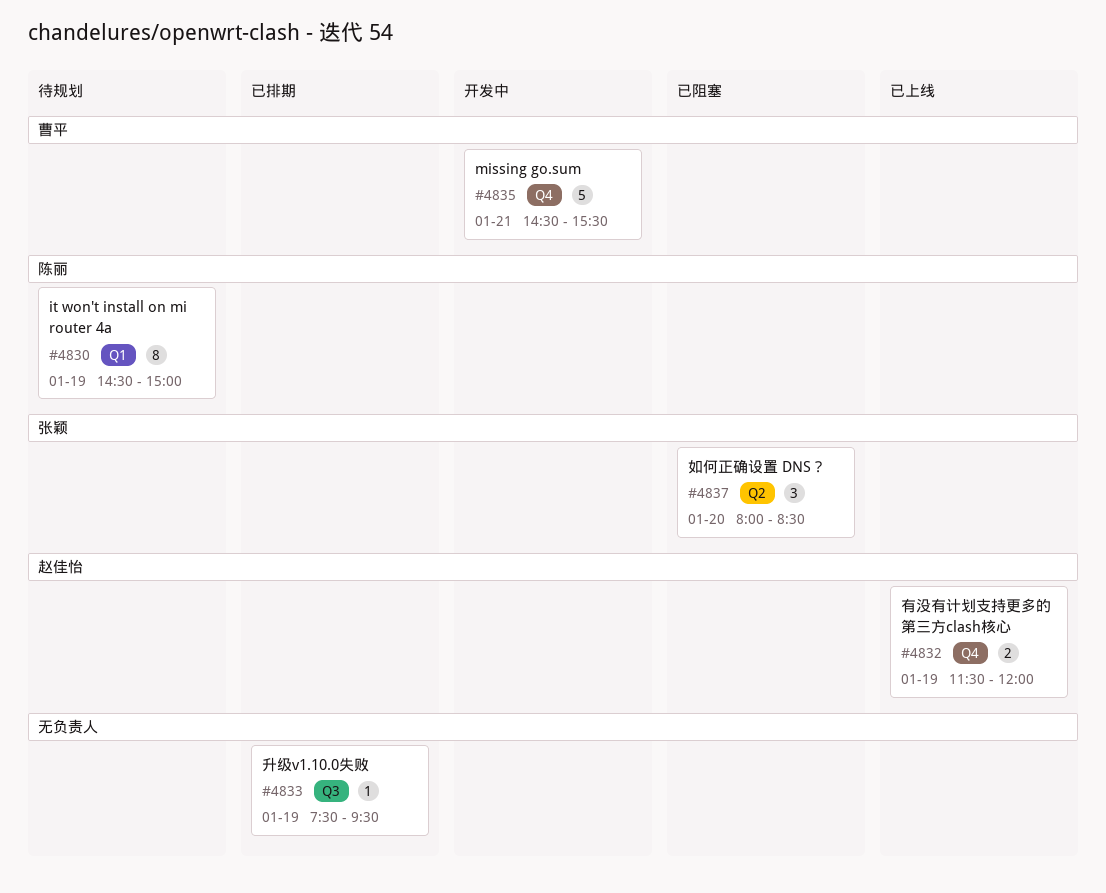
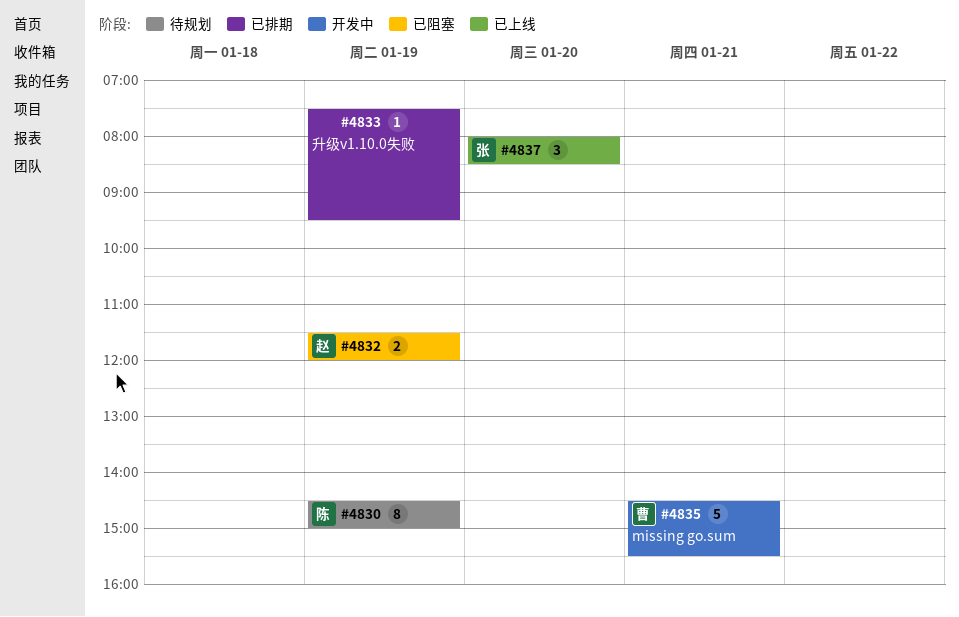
#4832, status: 已上线 -> 已阻塞
#4837, status: 已阻塞 -> 已上线

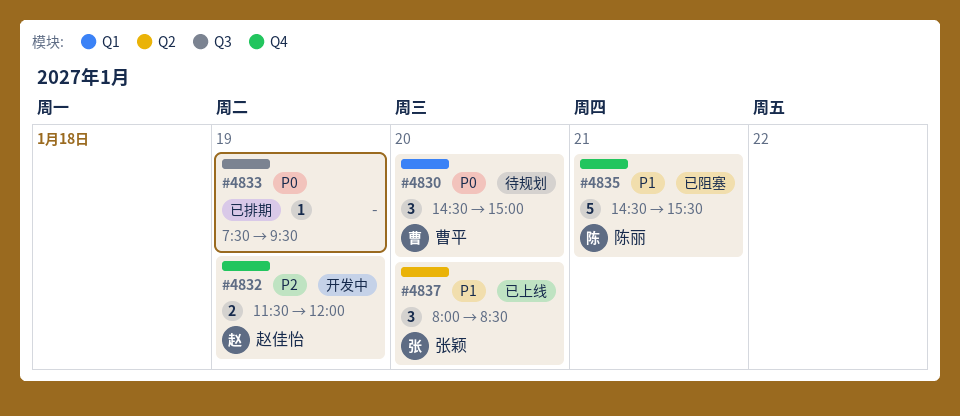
#4830, owner: 陈丽 -> 曹平
#4830, estimate: 8 -> 3
#4830, day: Jan 19 -> Jan 20
#4832, status: 已阻塞 -> 开发中
#4835, status: 开发中 -> 已阻塞
#4835, owner: 曹平 -> 陈丽

